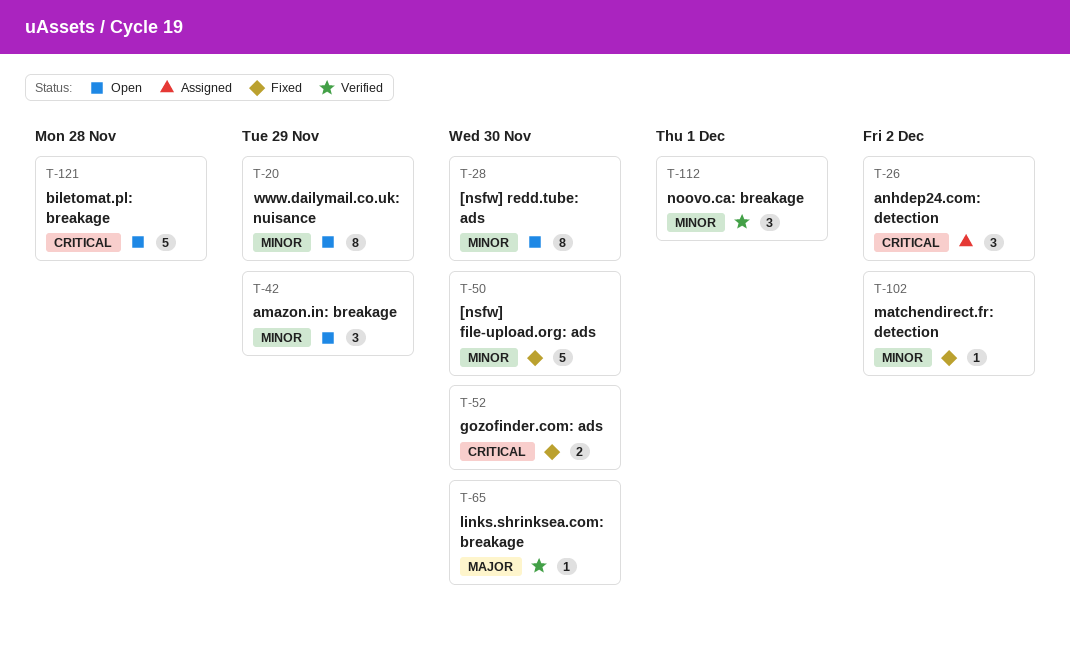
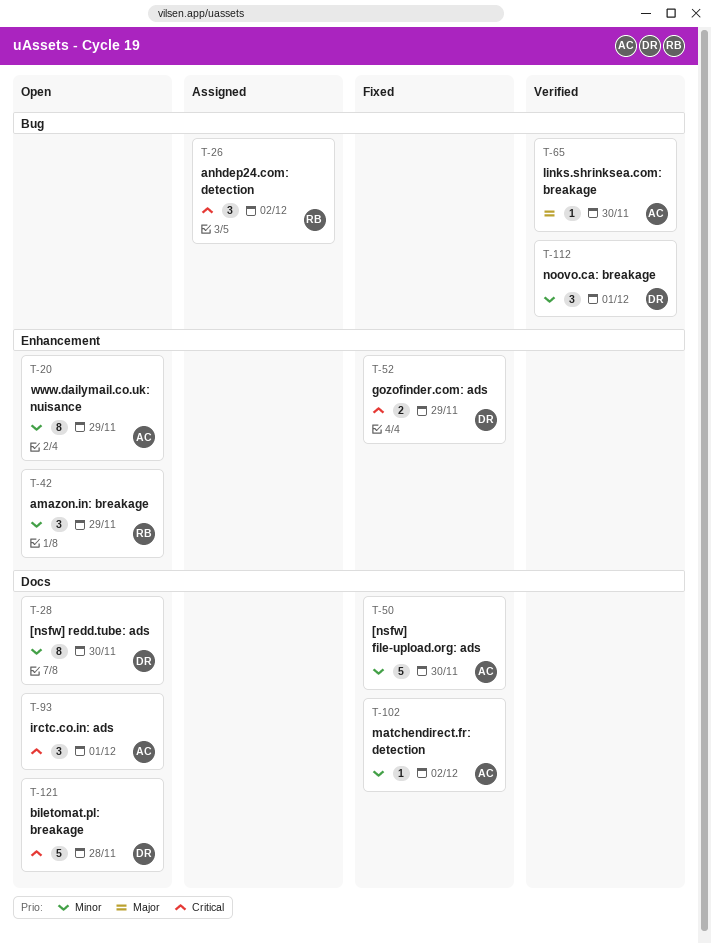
T-52, due: Nov 30 -> Nov 29
T-93: none -> present

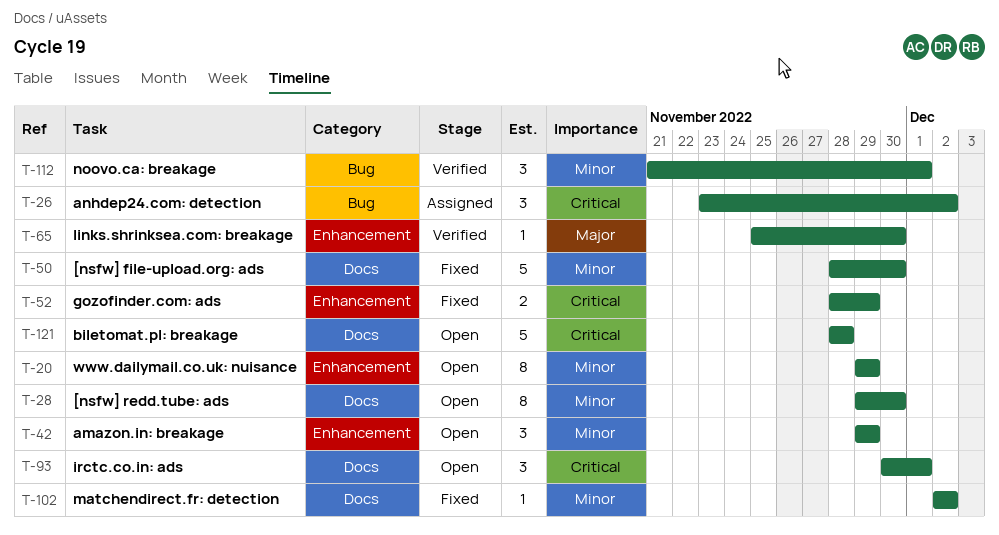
T-65, label: Bug -> Enhancement

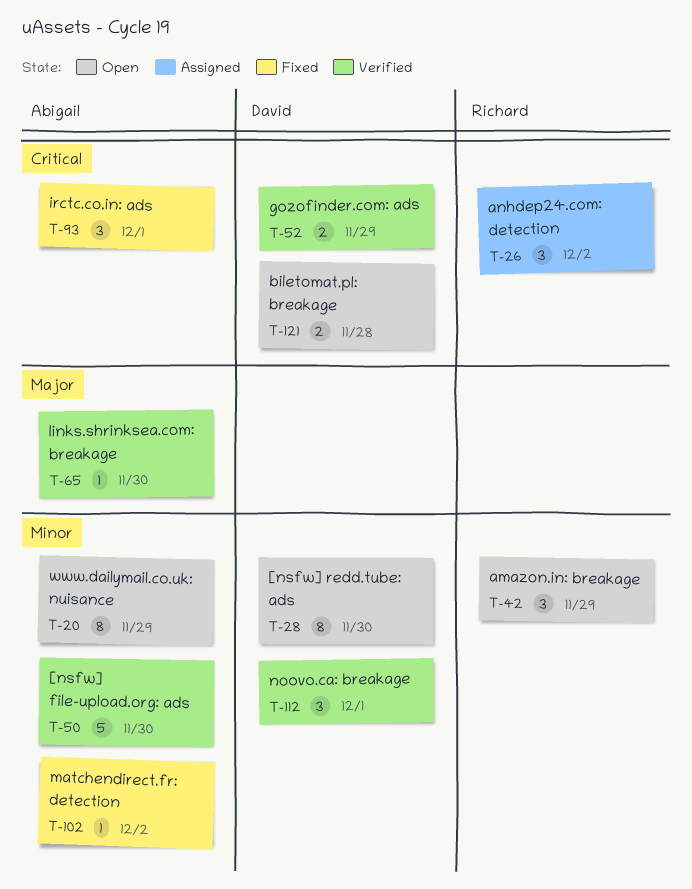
T-50, status: Fixed -> Verified
T-52, status: Fixed -> Verified
T-93, status: Open -> Fixed
T-121, estimate: 5 -> 2

